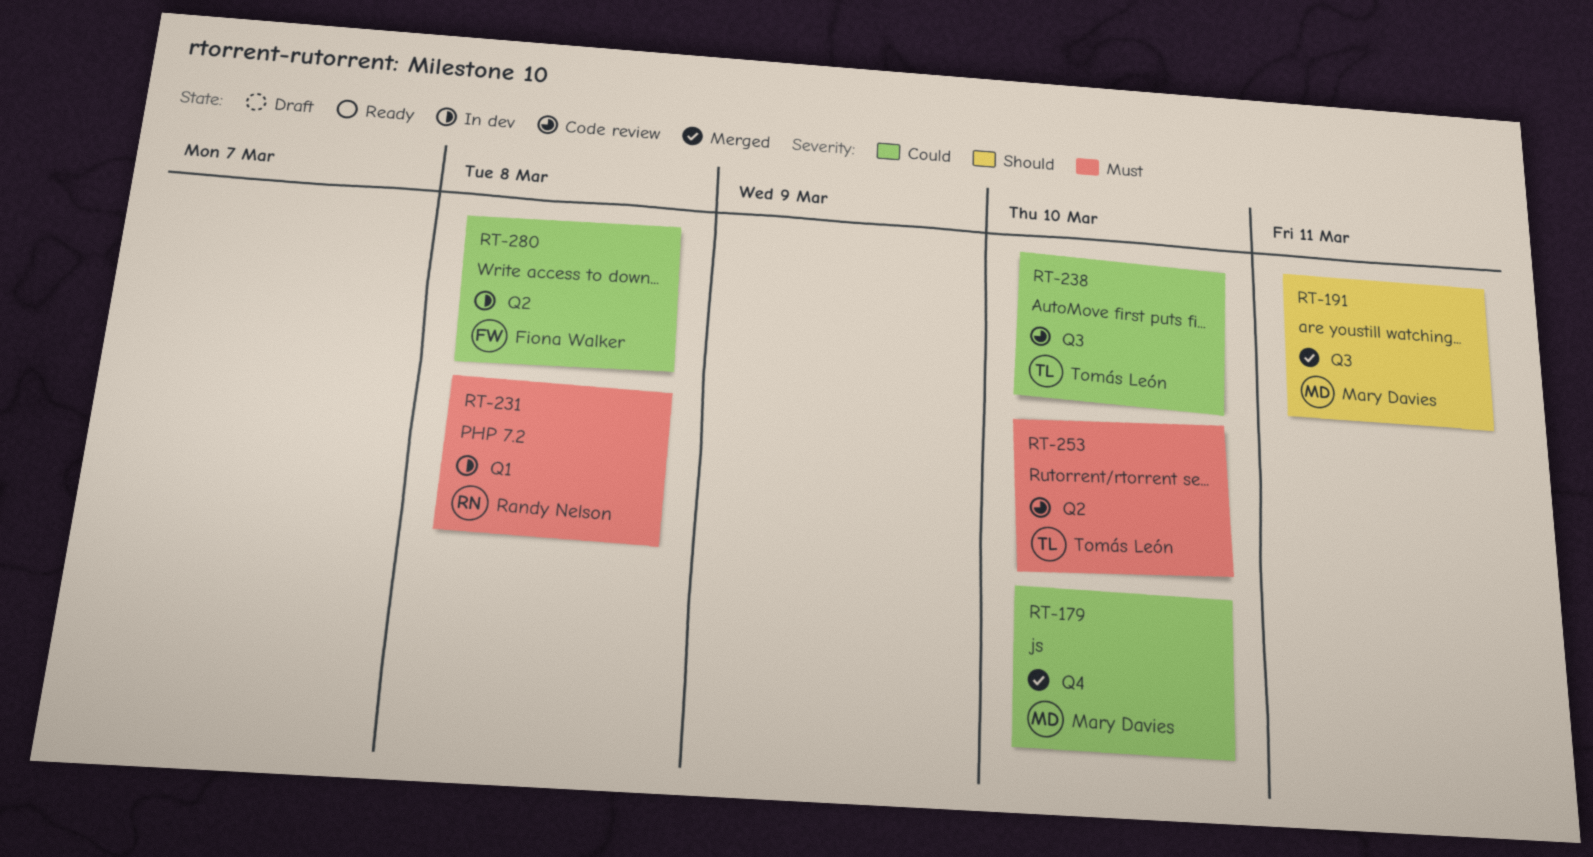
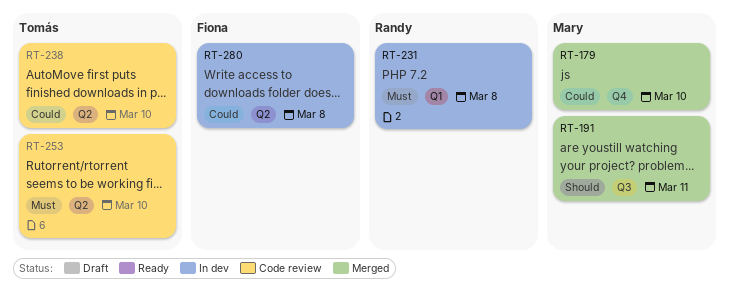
RT-238, label: Q3 -> Q2

